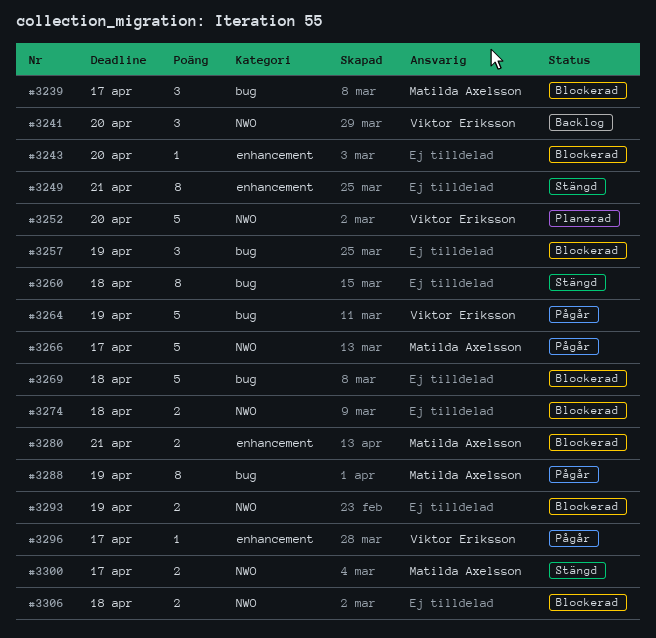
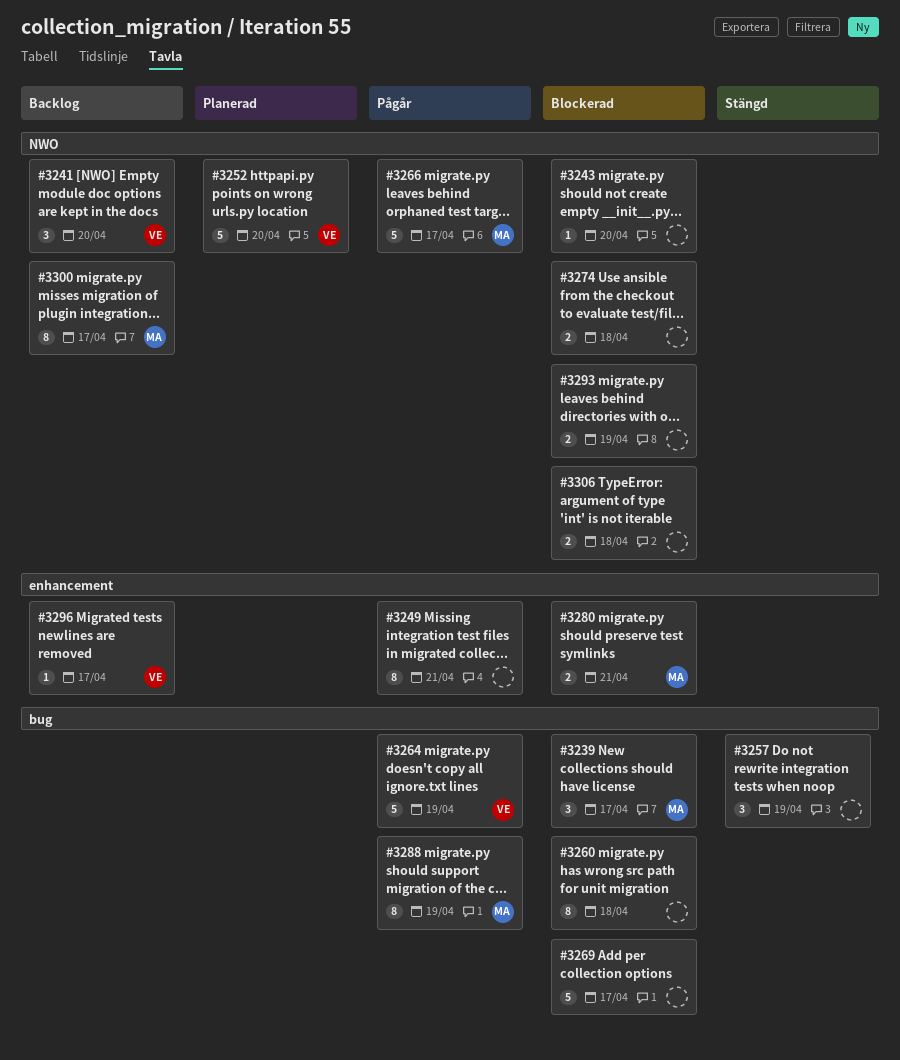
#3243, label: enhancement -> NWO
#3249, status: Stängd -> Pågår
#3257, status: Blockerad -> Stängd
#3260, status: Stängd -> Blockerad
#3269, due: Apr 18 -> Apr 17
#3296, status: Pågår -> Backlog
#3300, status: Stängd -> Backlog
#3300, estimate: 2 -> 8

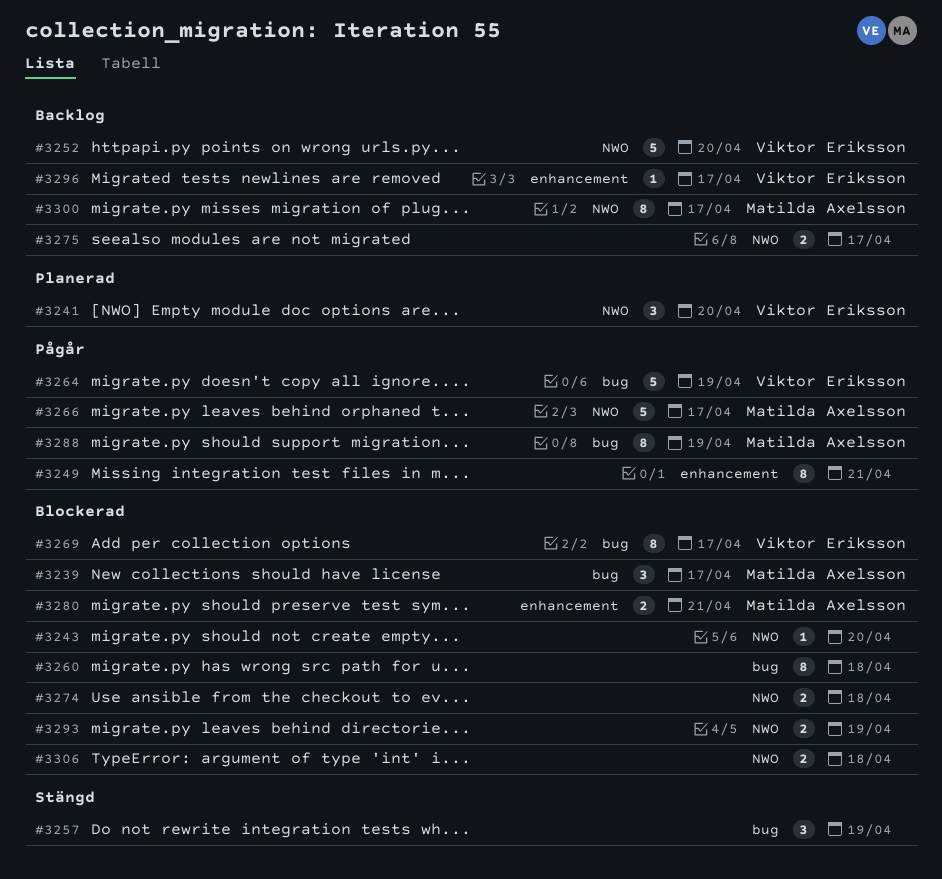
#3241, status: Backlog -> Planerad
#3252, status: Planerad -> Backlog
#3269, owner: none -> Viktor Eriksson
#3269, estimate: 5 -> 8
#3275: none -> present

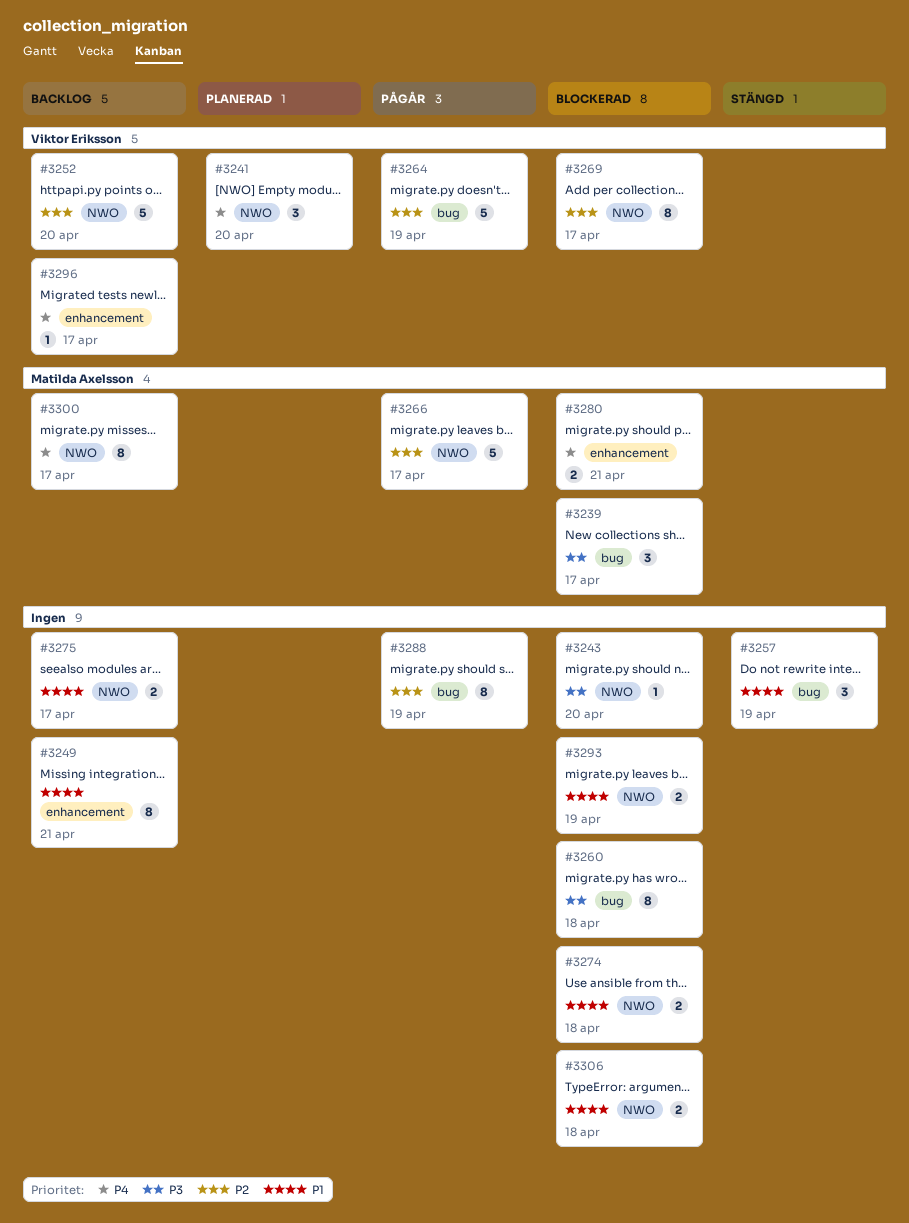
#3249, status: Pågår -> Backlog
#3269, label: bug -> NWO
#3288, owner: Matilda Axelsson -> none

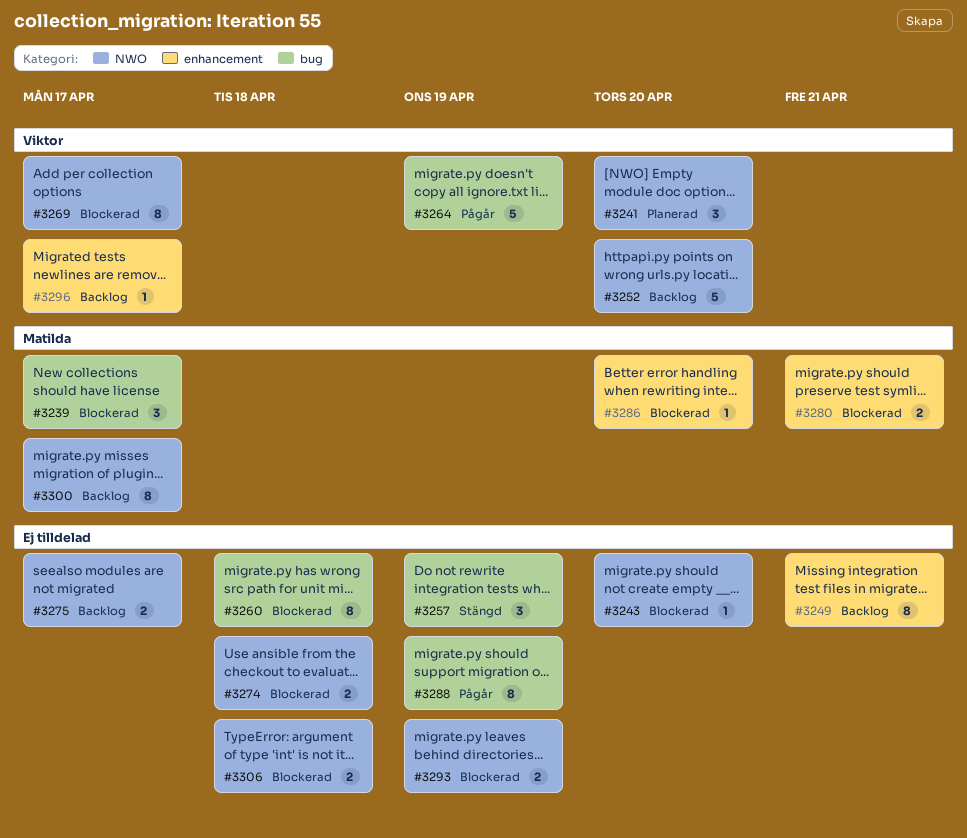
#3266: present -> none
#3286: none -> present

